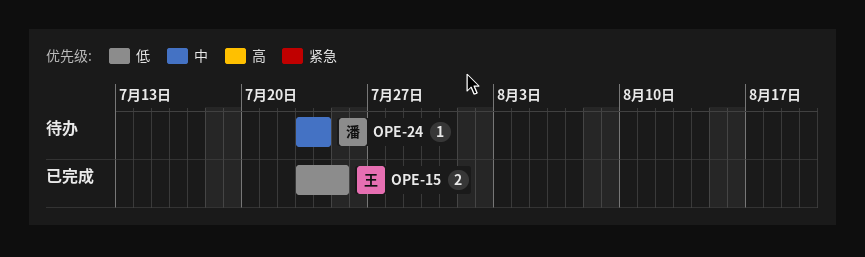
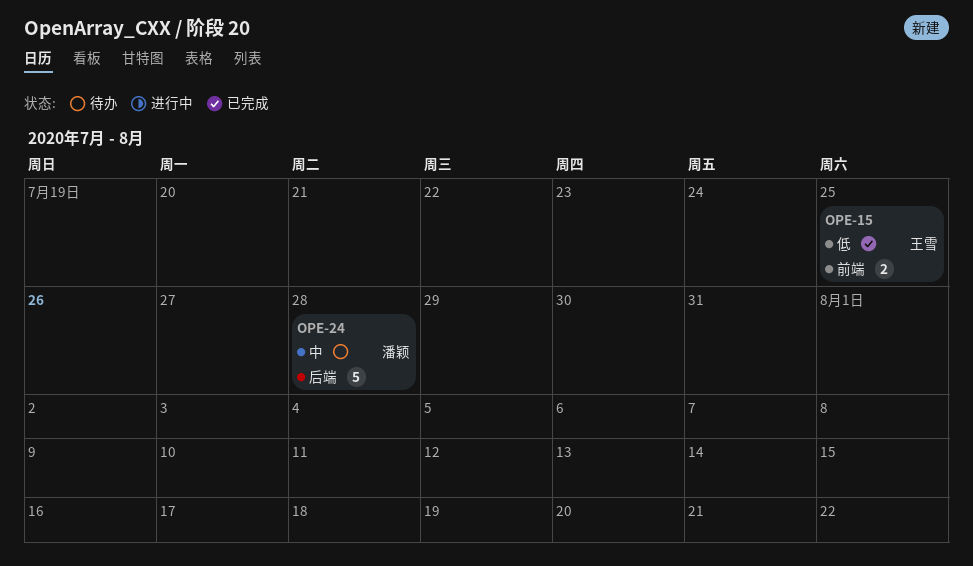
OPE-24, estimate: 1 -> 5
OPE-24, due: Jul 24 -> Jul 28

